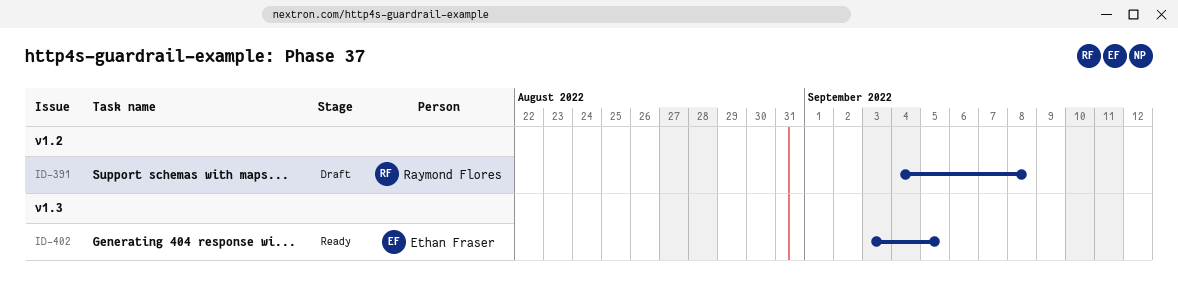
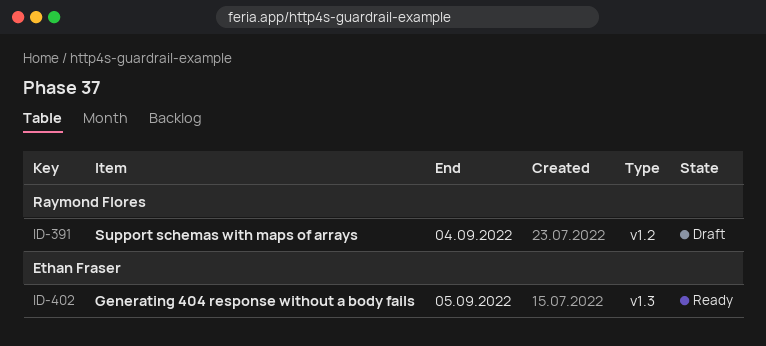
ID-391, due: Sep 8 -> Sep 4

